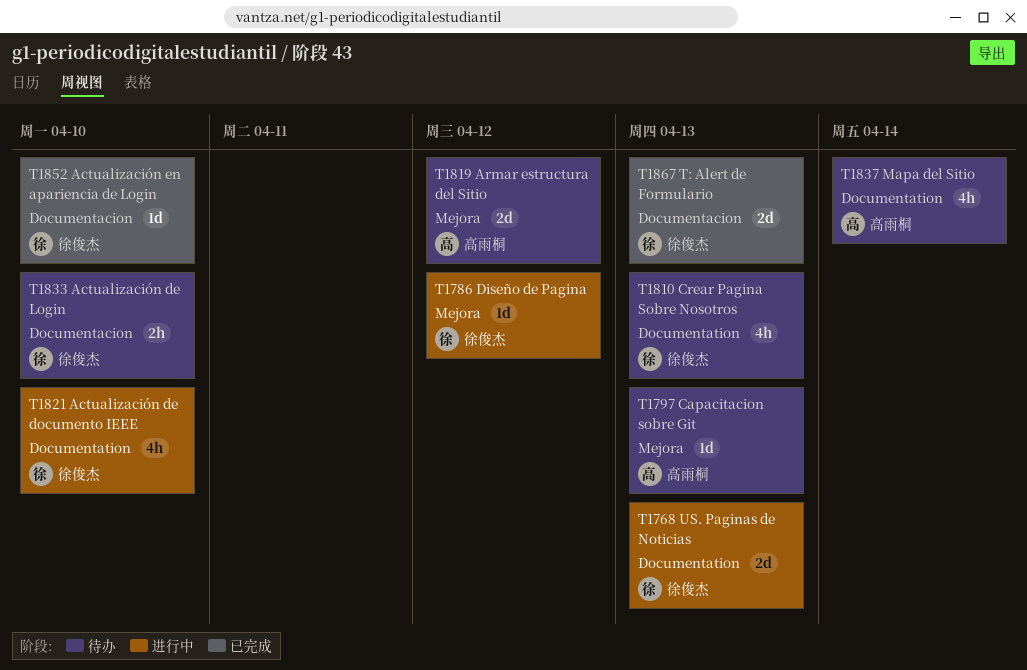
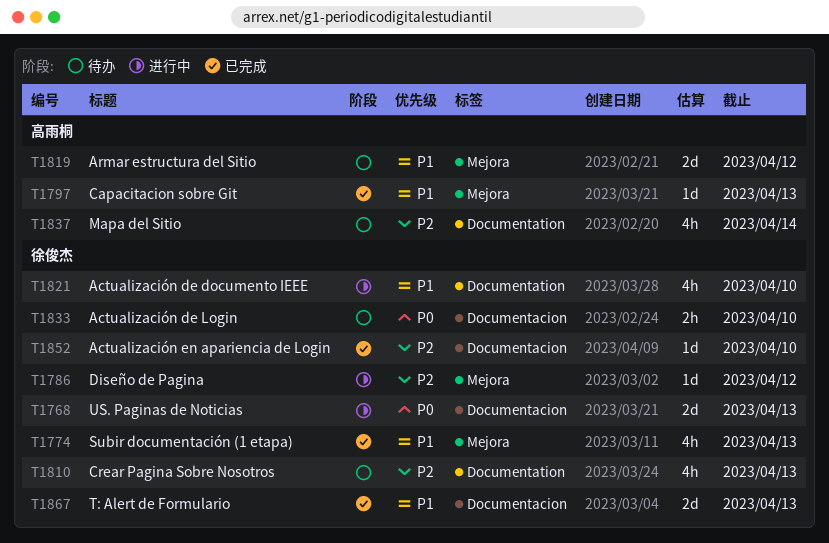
T1768, label: Documentation -> Documentacion
T1774: none -> present
T1797, status: 待办 -> 已完成

